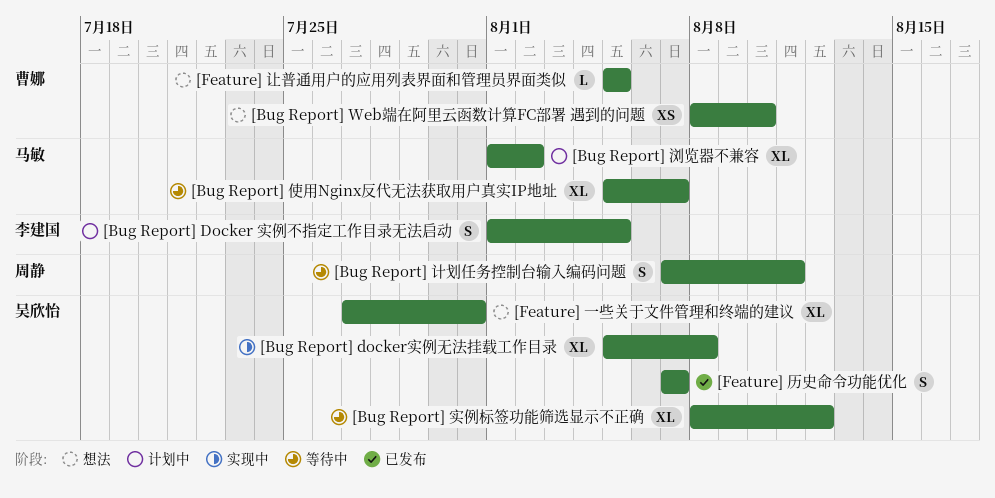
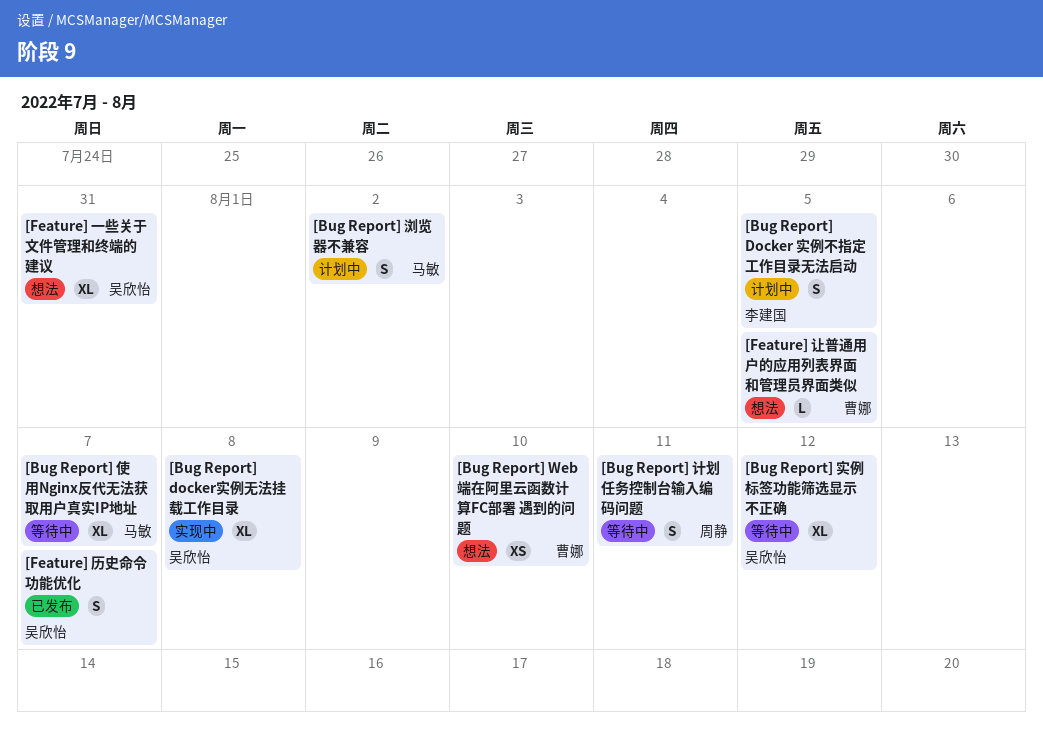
[Bug Report] 浏览器不兼容, estimate: XL -> S

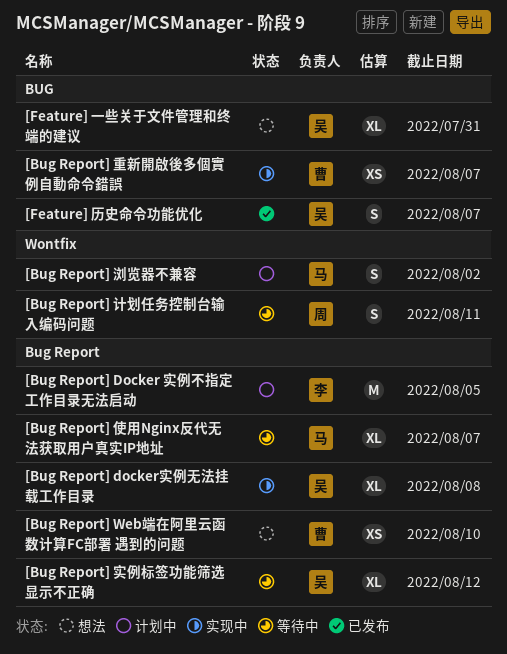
[Bug Report] Docker 实例不指定工作目录无法启动, estimate: S -> M
[Bug Report] 重新開啟後多個實例自動命令錯誤: none -> present
[Feature] 让普通用户的应用列表界面和管理员界面类似: present -> none

